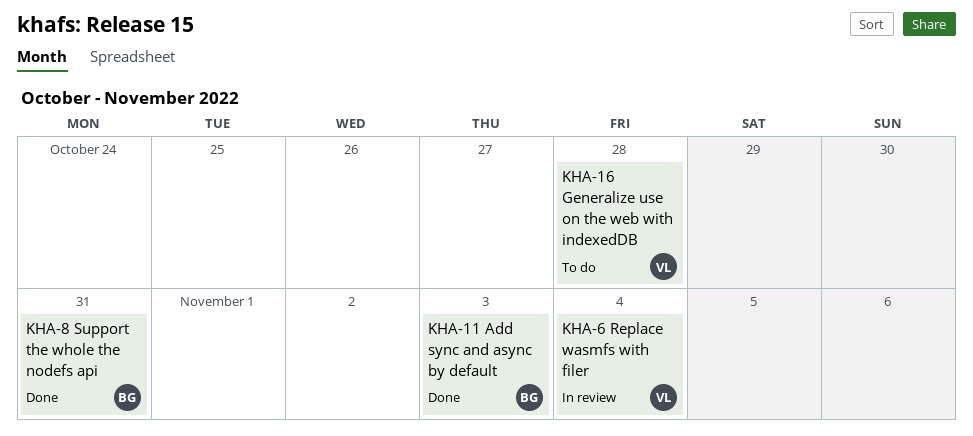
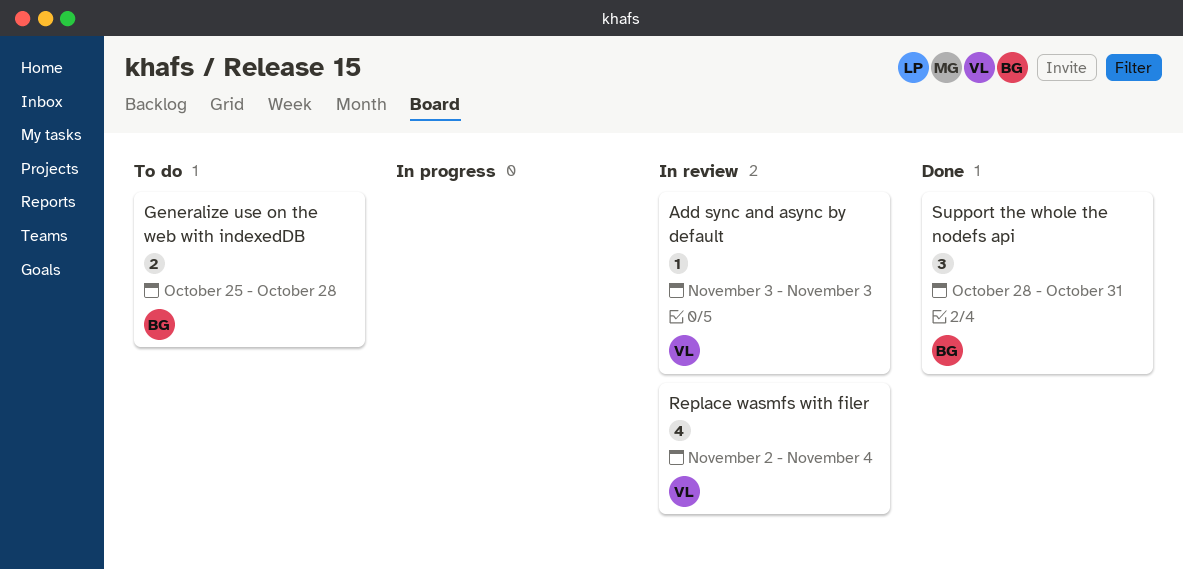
Add sync and async by default, status: Done -> In review
Add sync and async by default, owner: BG -> VL
Generalize use on the web with indexedDB, owner: VL -> BG

